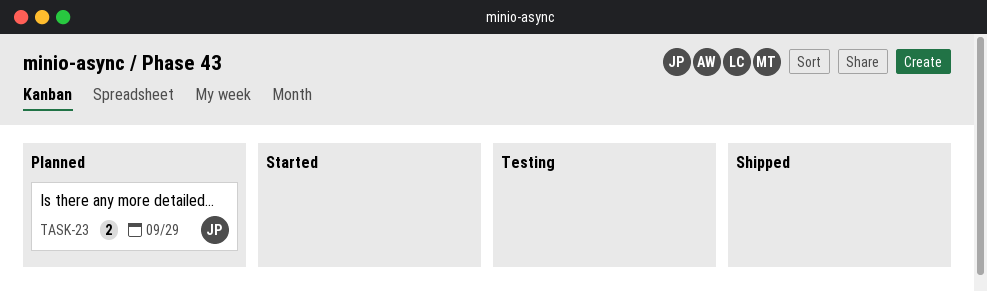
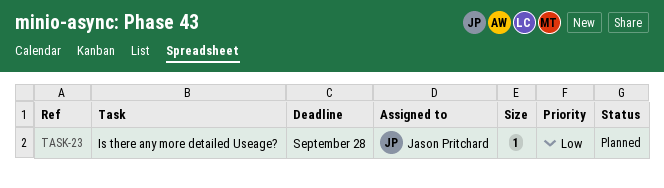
TASK-23, estimate: 2 -> 1
TASK-23, due: Sep 29 -> Sep 28

